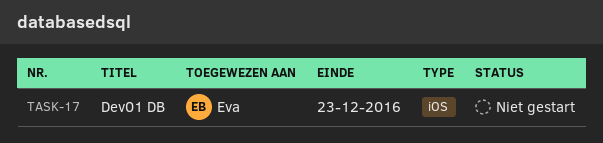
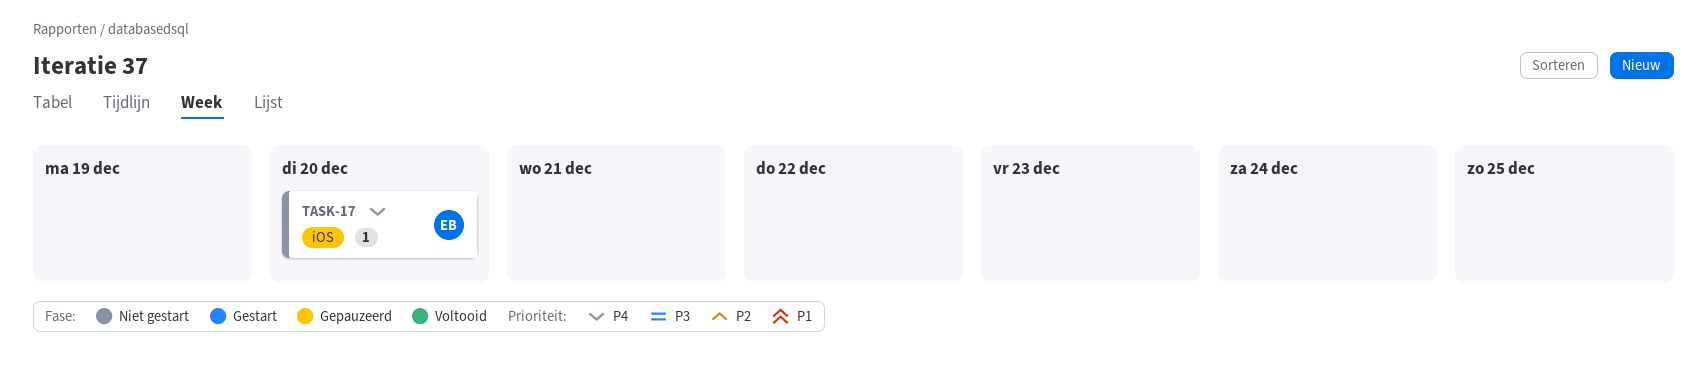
TASK-17, due: Dec 23 -> Dec 20

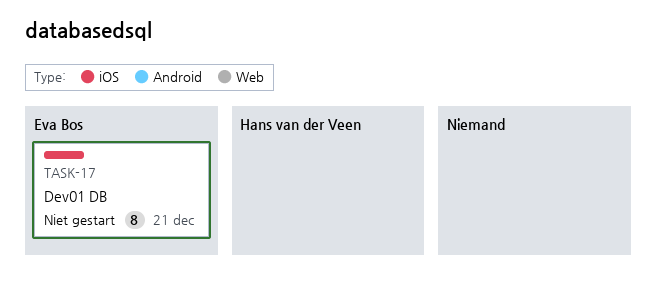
TASK-17, estimate: 1 -> 8
TASK-17, due: Dec 20 -> Dec 21

